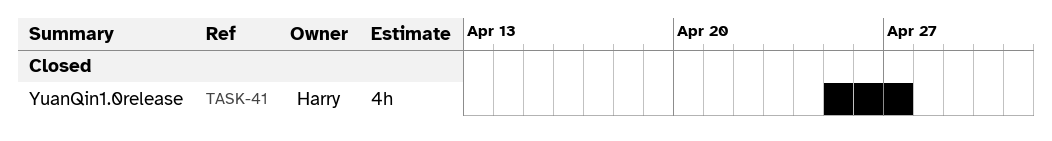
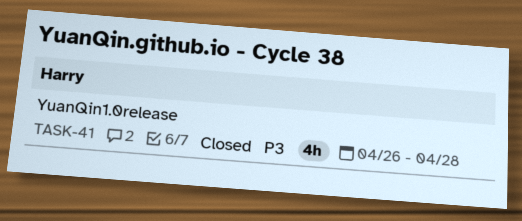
TASK-41, start: Apr 25 -> Apr 26
TASK-41, due: Apr 27 -> Apr 28

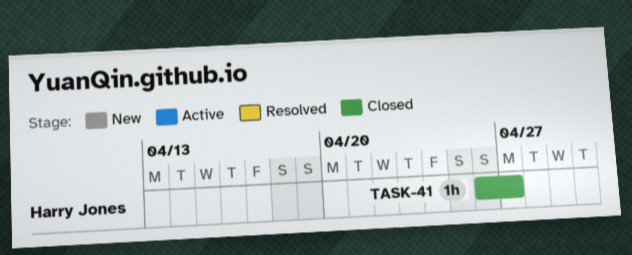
TASK-41, estimate: 4h -> 1h
TASK-41, due: Apr 28 -> Apr 27

